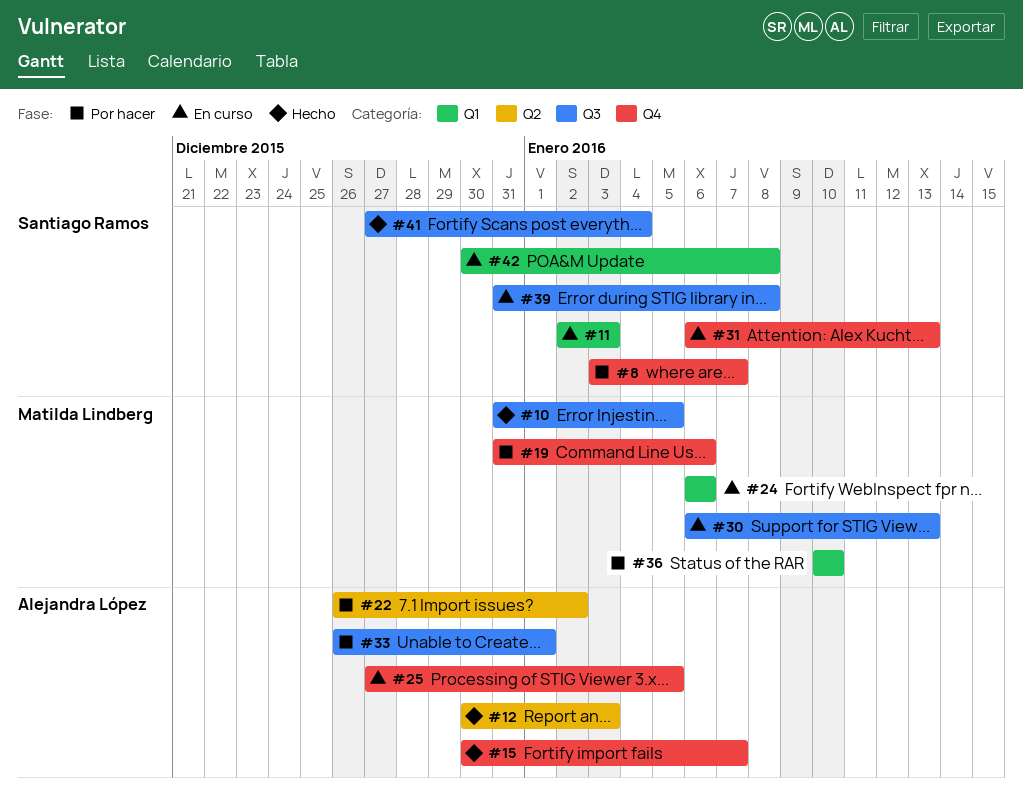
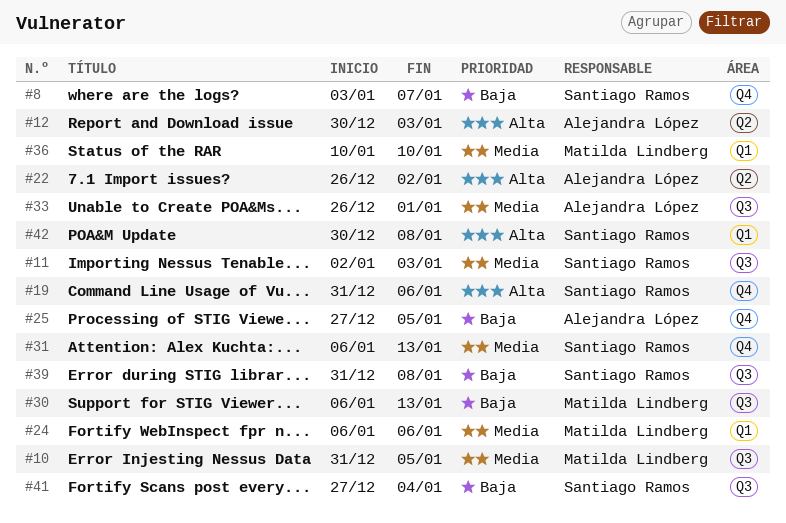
#11, label: Q1 -> Q3
#15: present -> none
#19, owner: Matilda Lindberg -> Santiago Ramos

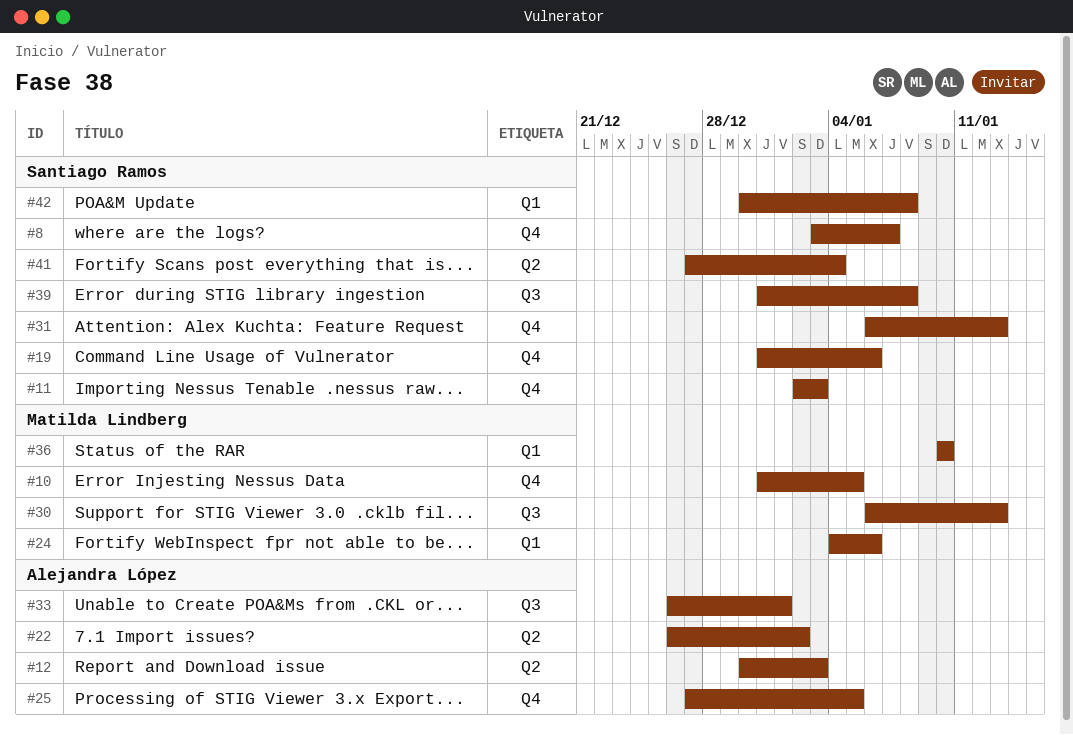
#10, label: Q3 -> Q4
#11, label: Q3 -> Q4
#24, start: Jan 6 -> Jan 4
#41, label: Q3 -> Q2

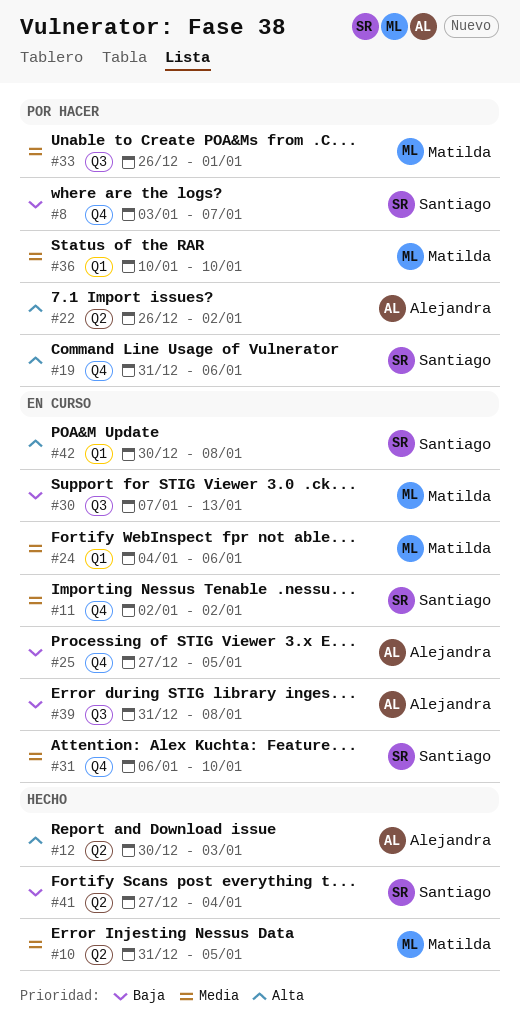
#10, label: Q4 -> Q2
#11, due: Jan 3 -> Jan 2
#30, start: Jan 6 -> Jan 7
#31, due: Jan 13 -> Jan 10
#33, owner: Alejandra López -> Matilda Lindberg
#39, owner: Santiago Ramos -> Alejandra López

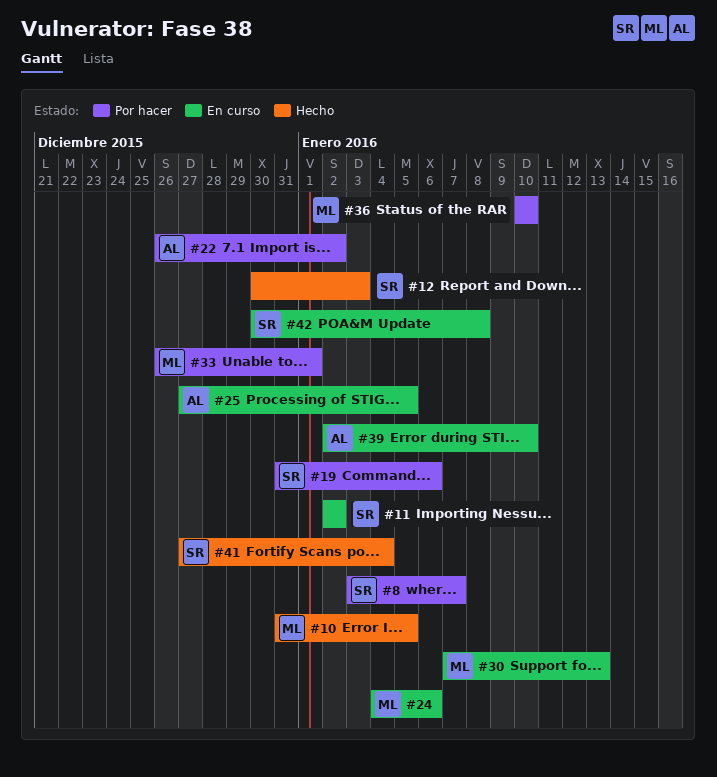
#12, owner: Alejandra -> Santiago
#31: present -> none
#39, start: Dec 31 -> Jan 2
#39, due: Jan 8 -> Jan 10

